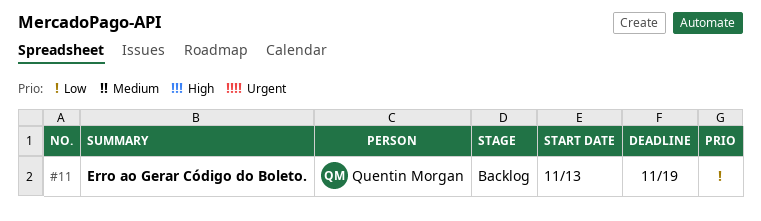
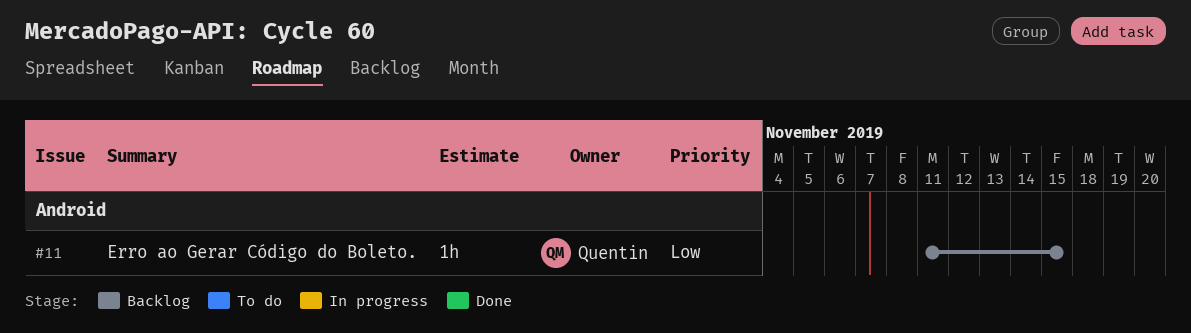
#11, start: Nov 13 -> Nov 11
#11, due: Nov 19 -> Nov 15

